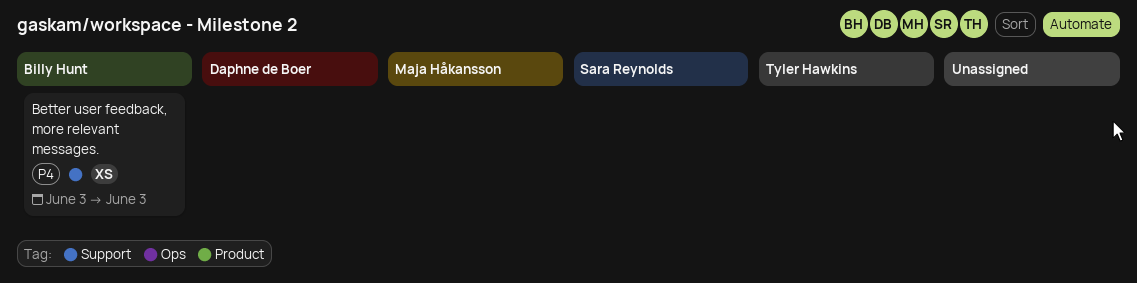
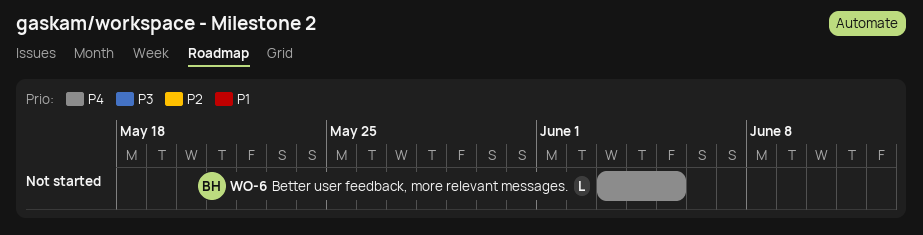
Better user feedback, more relevant messages., estimate: XS -> L
Better user feedback, more relevant messages., due: Jun 3 -> Jun 5

